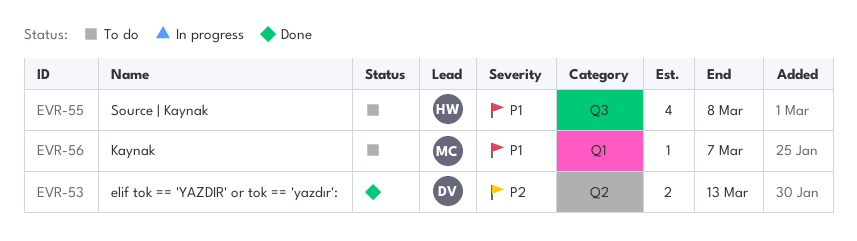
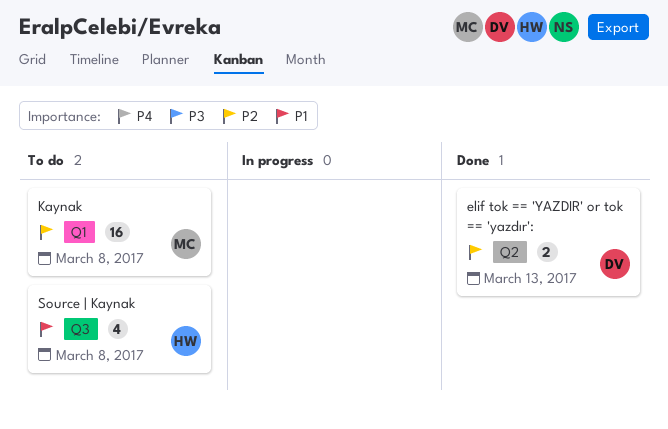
Kaynak, priority: P1 -> P2
Kaynak, estimate: 1 -> 16
Kaynak, due: Mar 7 -> Mar 8

